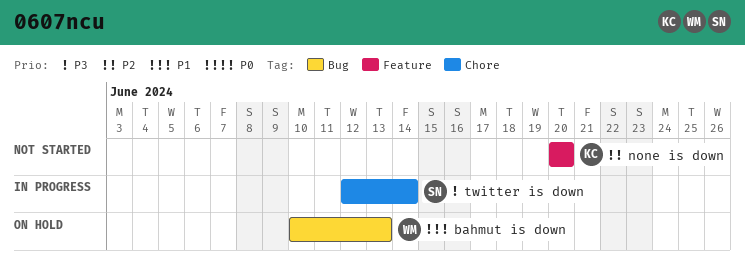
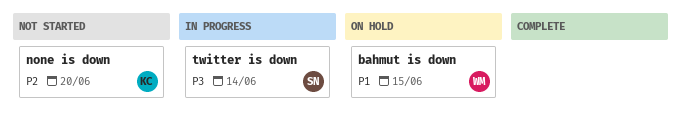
bahmut is down, due: Jun 13 -> Jun 15

